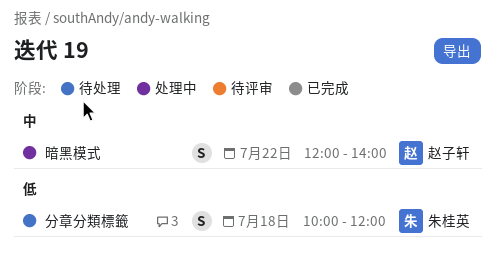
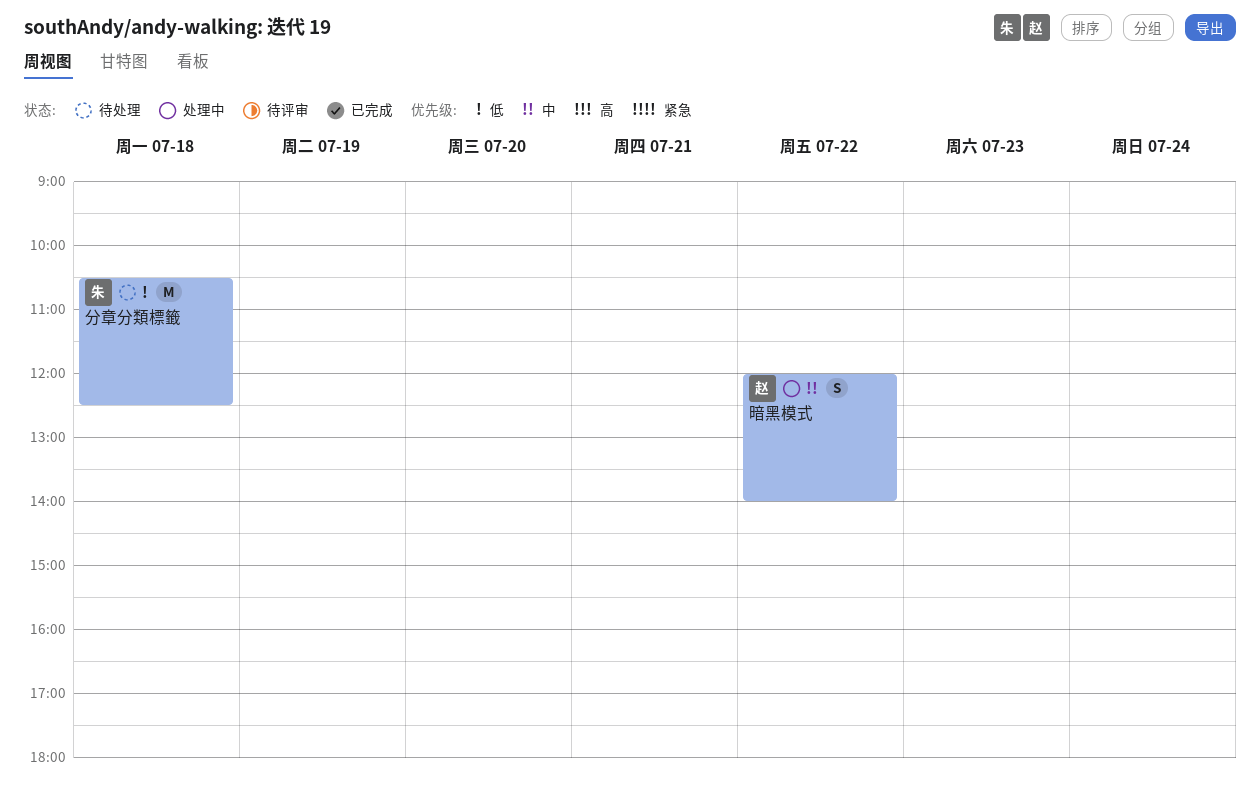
分章分類標籤, estimate: S -> M
分章分類標籤, begins: 10:00 -> 10:30
分章分類標籤, ends: 12:00 -> 12:30

